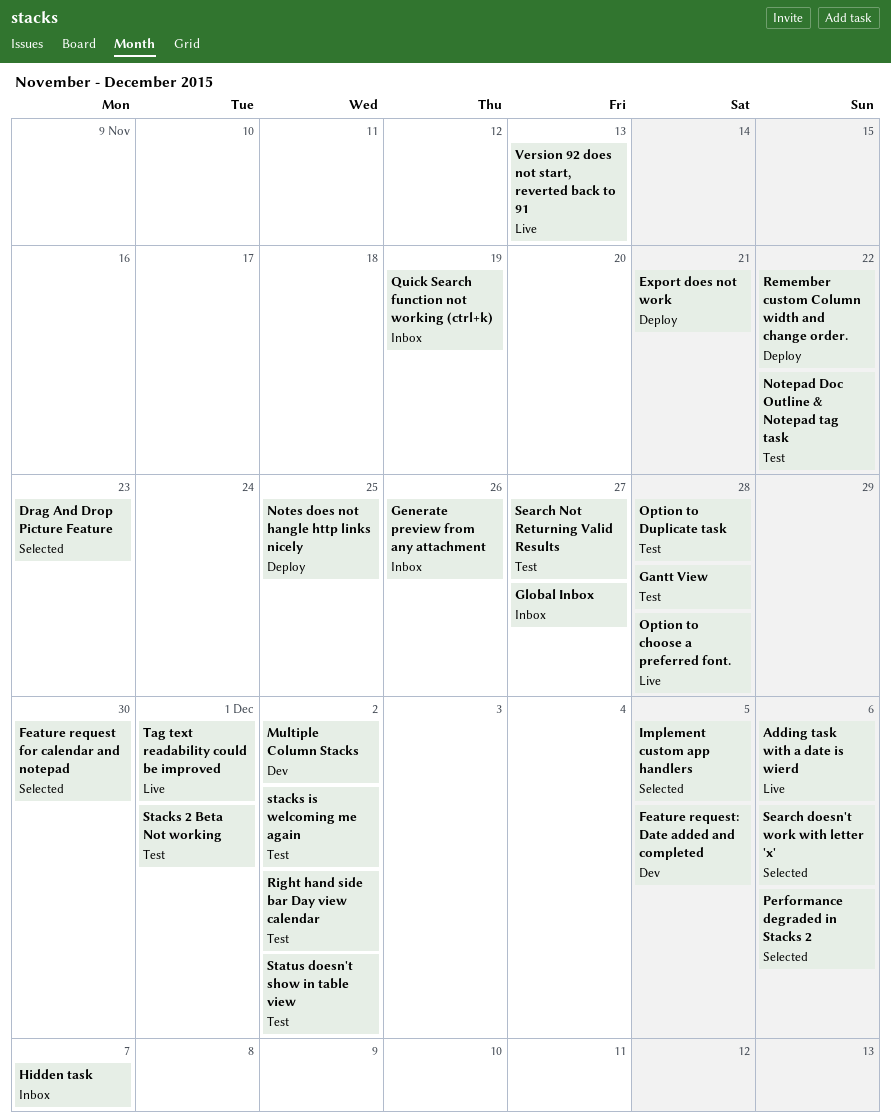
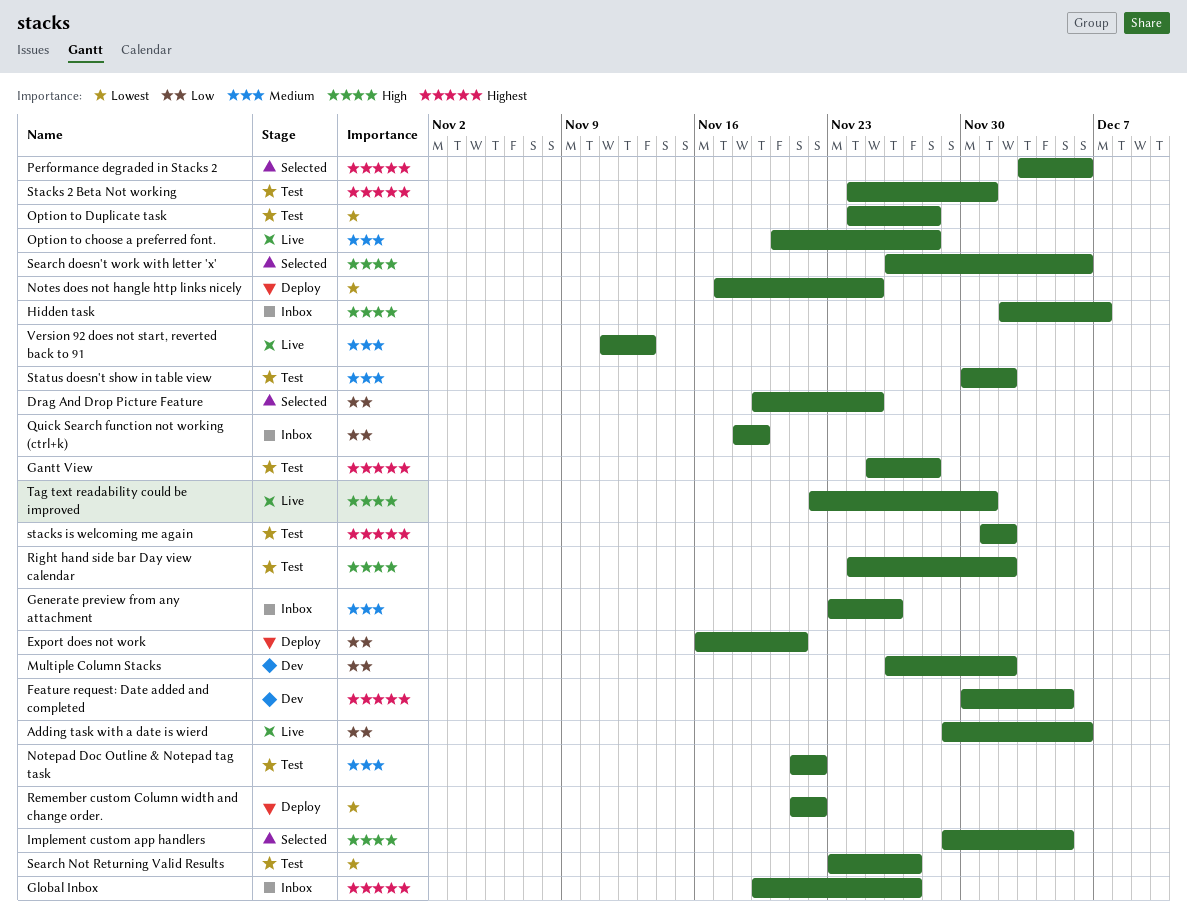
Drag And Drop Picture Feature, due: Nov 23 -> Nov 25
Feature request for calendar and notepad: present -> none

